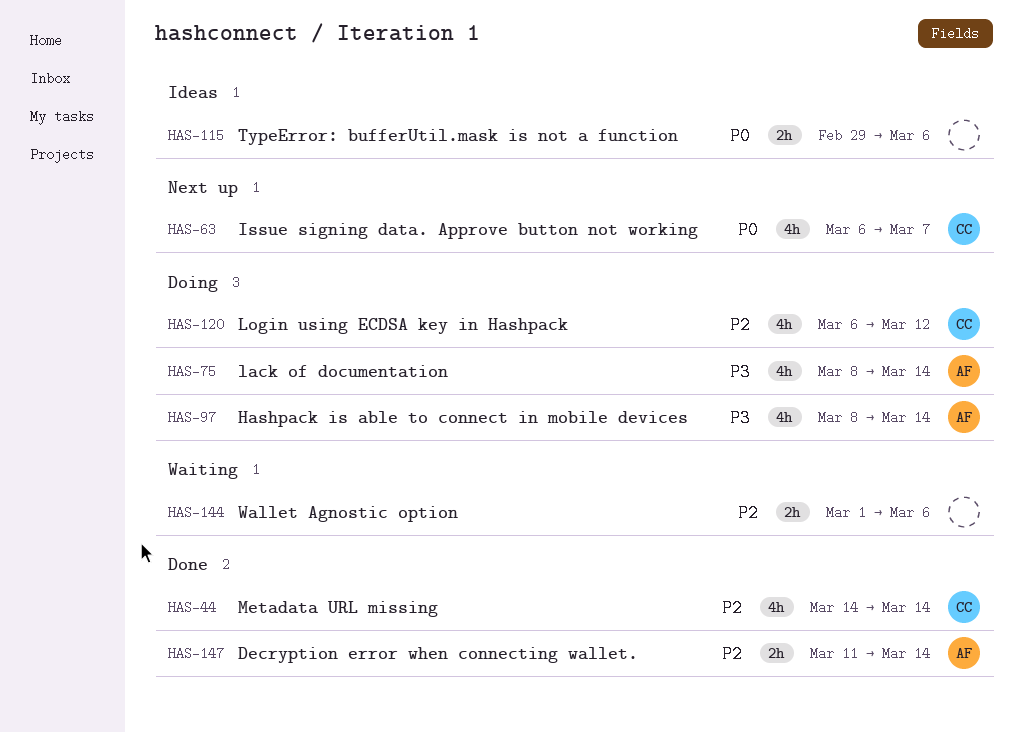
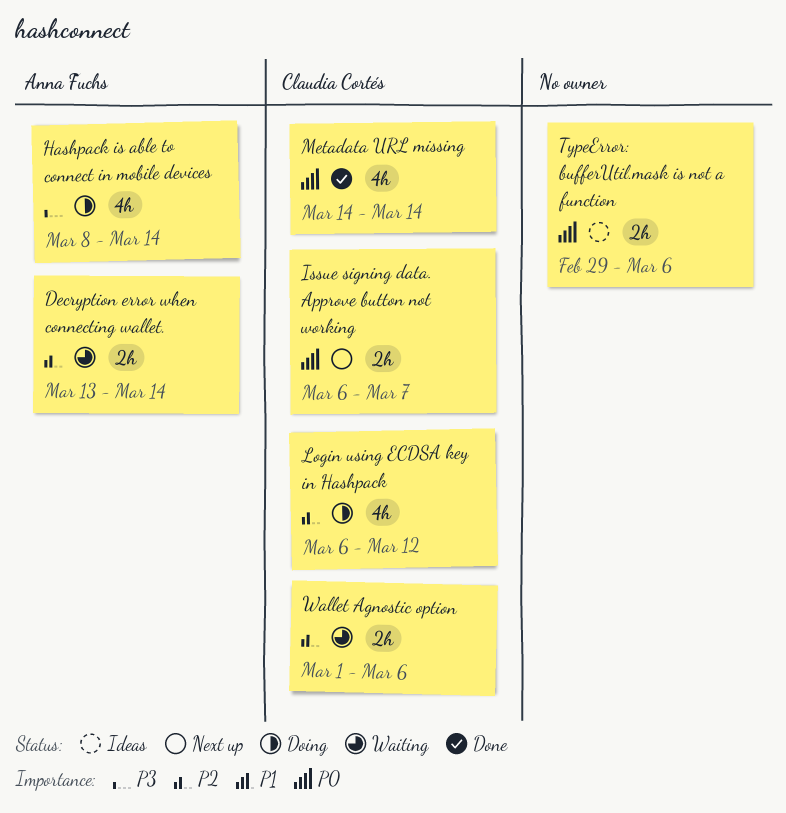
Decryption error when connecting wallet., status: Done -> Waiting
Decryption error when connecting wallet., start: Mar 11 -> Mar 13
Issue signing data. Approve button not working, estimate: 4h -> 2h
lack of documentation: present -> none
Metadata URL missing, priority: P2 -> P0
Wallet Agnostic option, owner: none -> Claudia Cortés

